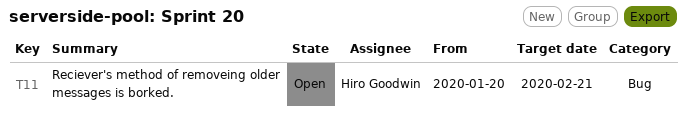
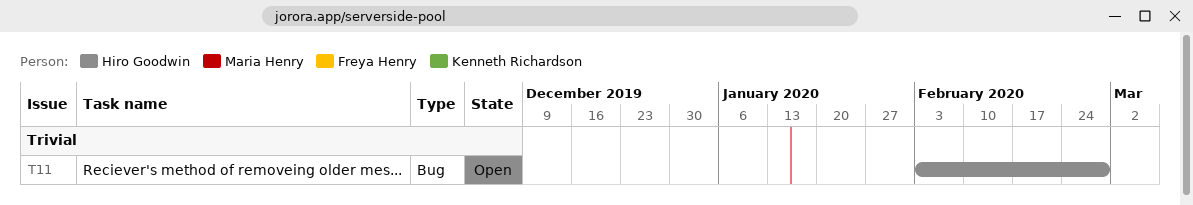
T11, start: Jan 20 -> Feb 3
T11, due: Feb 21 -> Feb 28

